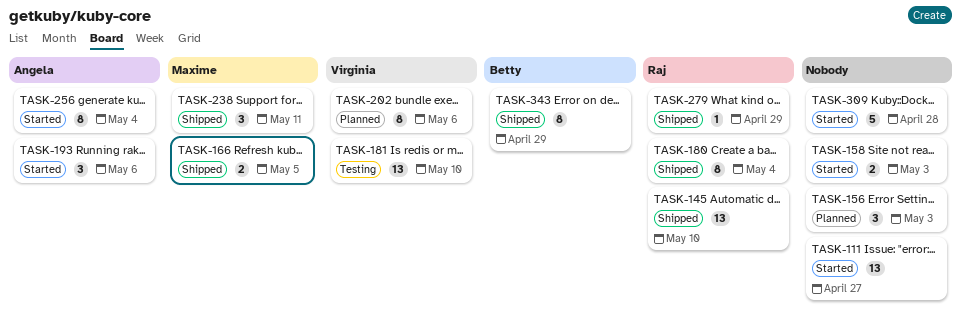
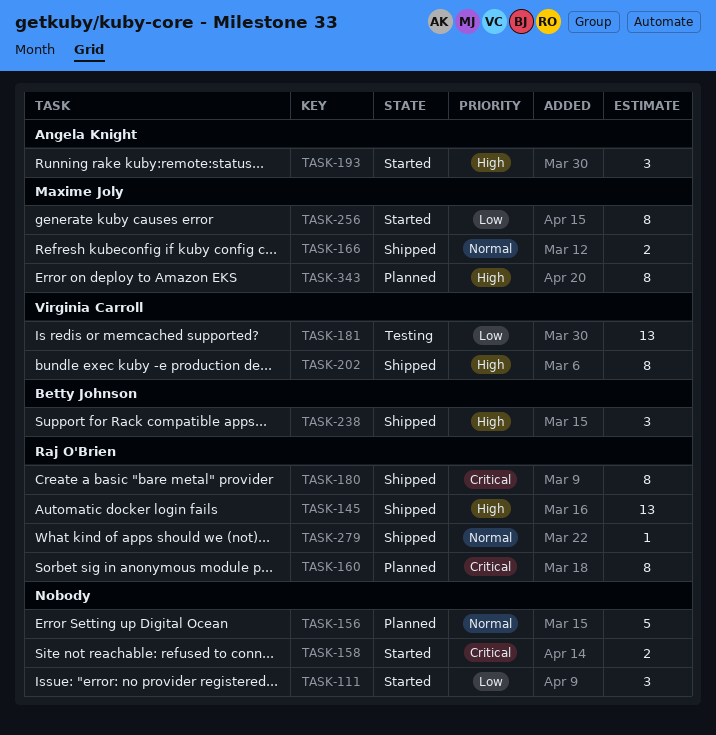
TASK-111, estimate: 13 -> 3
TASK-156, estimate: 3 -> 5
TASK-160: none -> present
TASK-202, status: Planned -> Shipped
TASK-238, owner: Maxime Joly -> Betty Johnson
TASK-256, owner: Angela Knight -> Maxime Joly
TASK-309: present -> none
TASK-343, status: Shipped -> Planned
TASK-343, owner: Betty Johnson -> Maxime Joly

